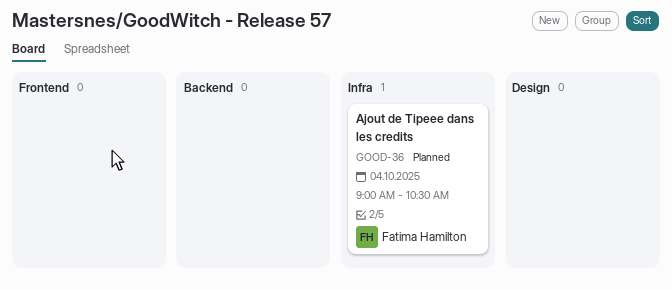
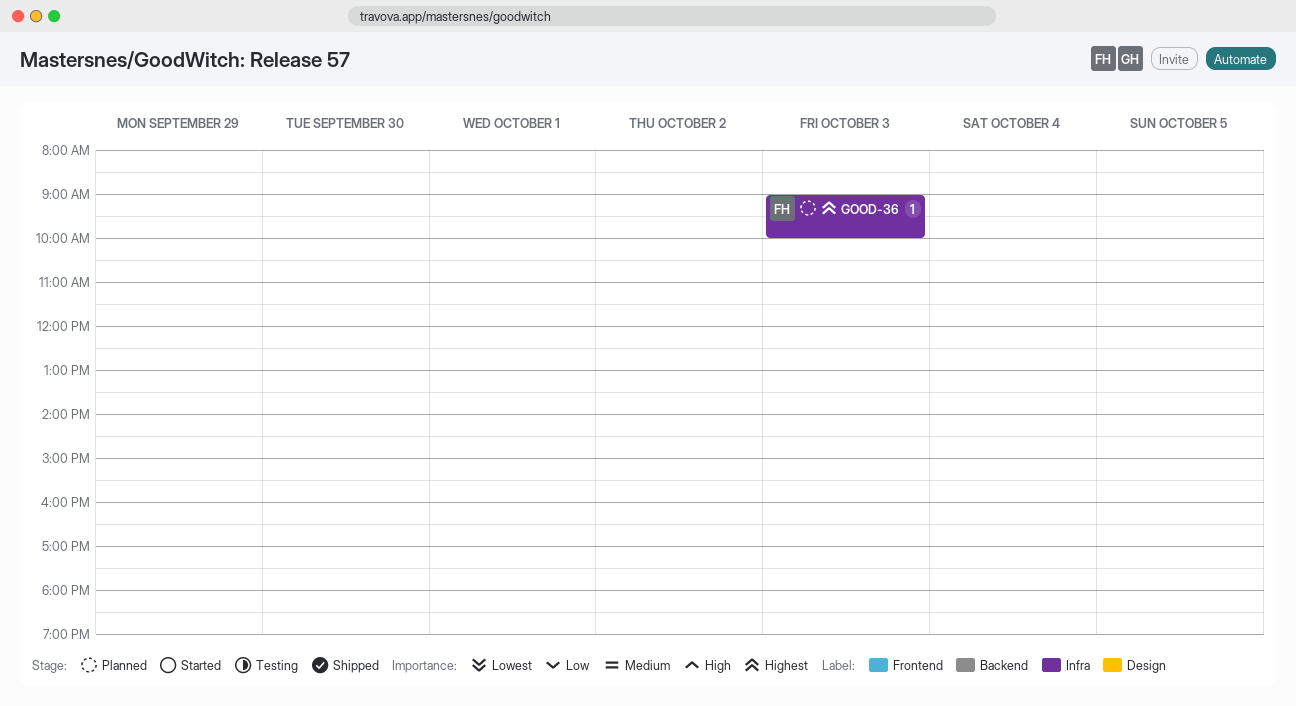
GOOD-36, day: Oct 4 -> Oct 3
GOOD-36, ends: 10:30 -> 10:00

